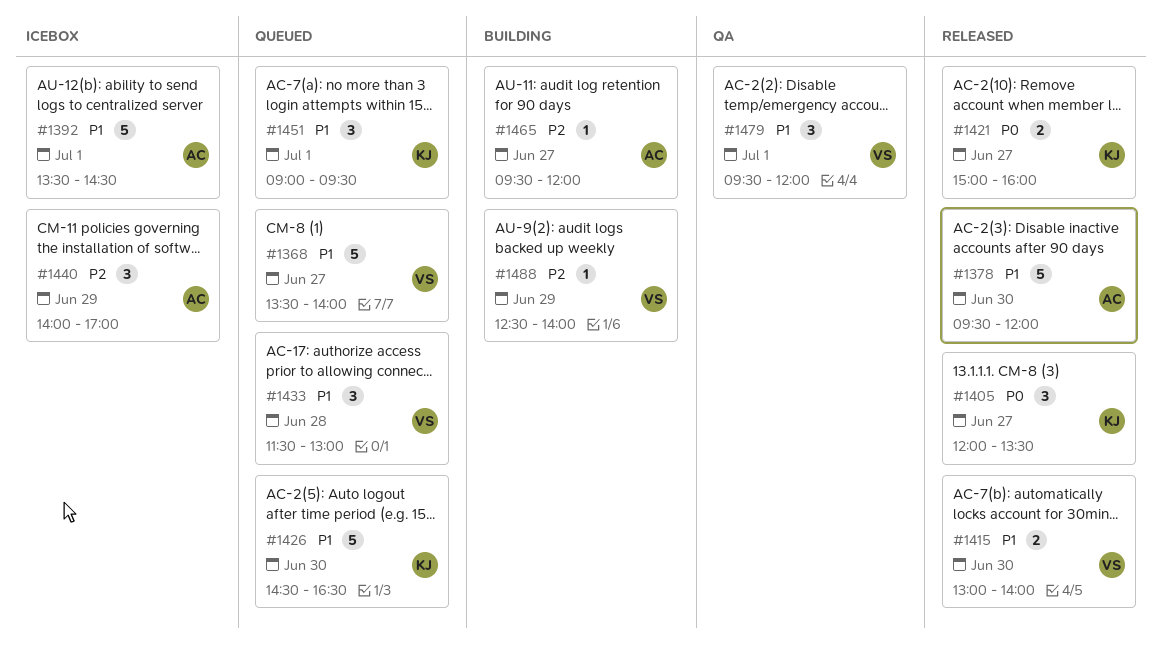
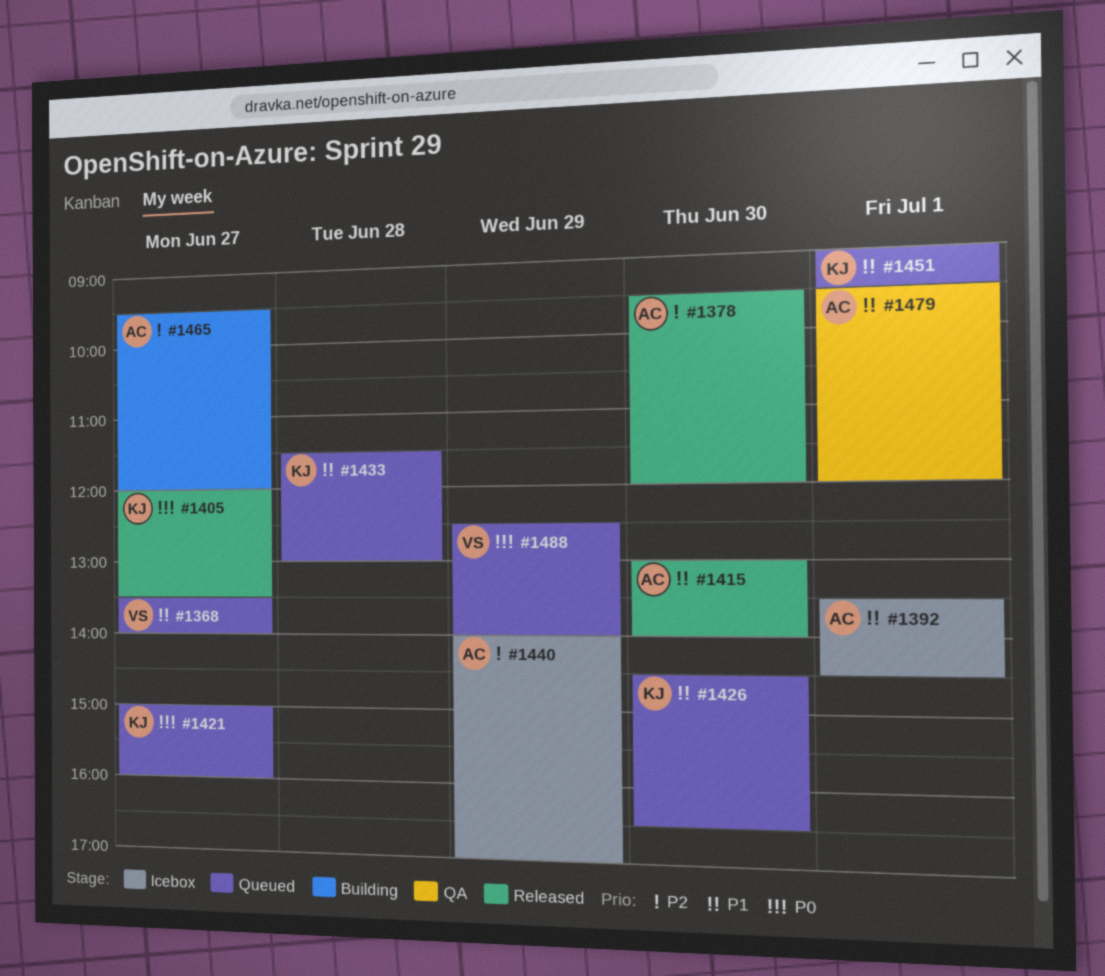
#1378, priority: P1 -> P2
#1415, owner: VS -> AC
#1421, status: Released -> Queued
#1433, owner: VS -> KJ
#1479, owner: VS -> AC
#1488, status: Building -> Queued
#1488, priority: P2 -> P0

